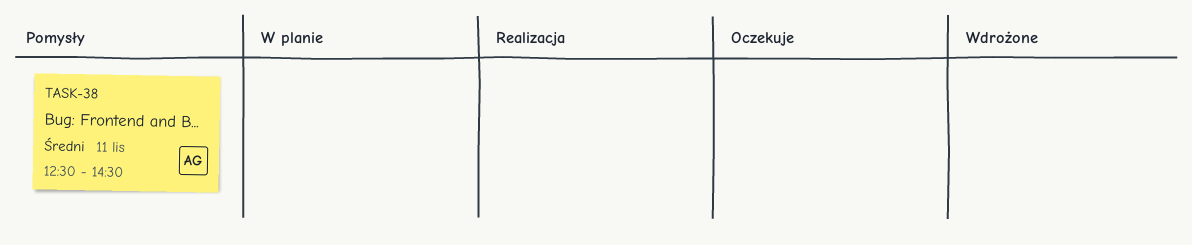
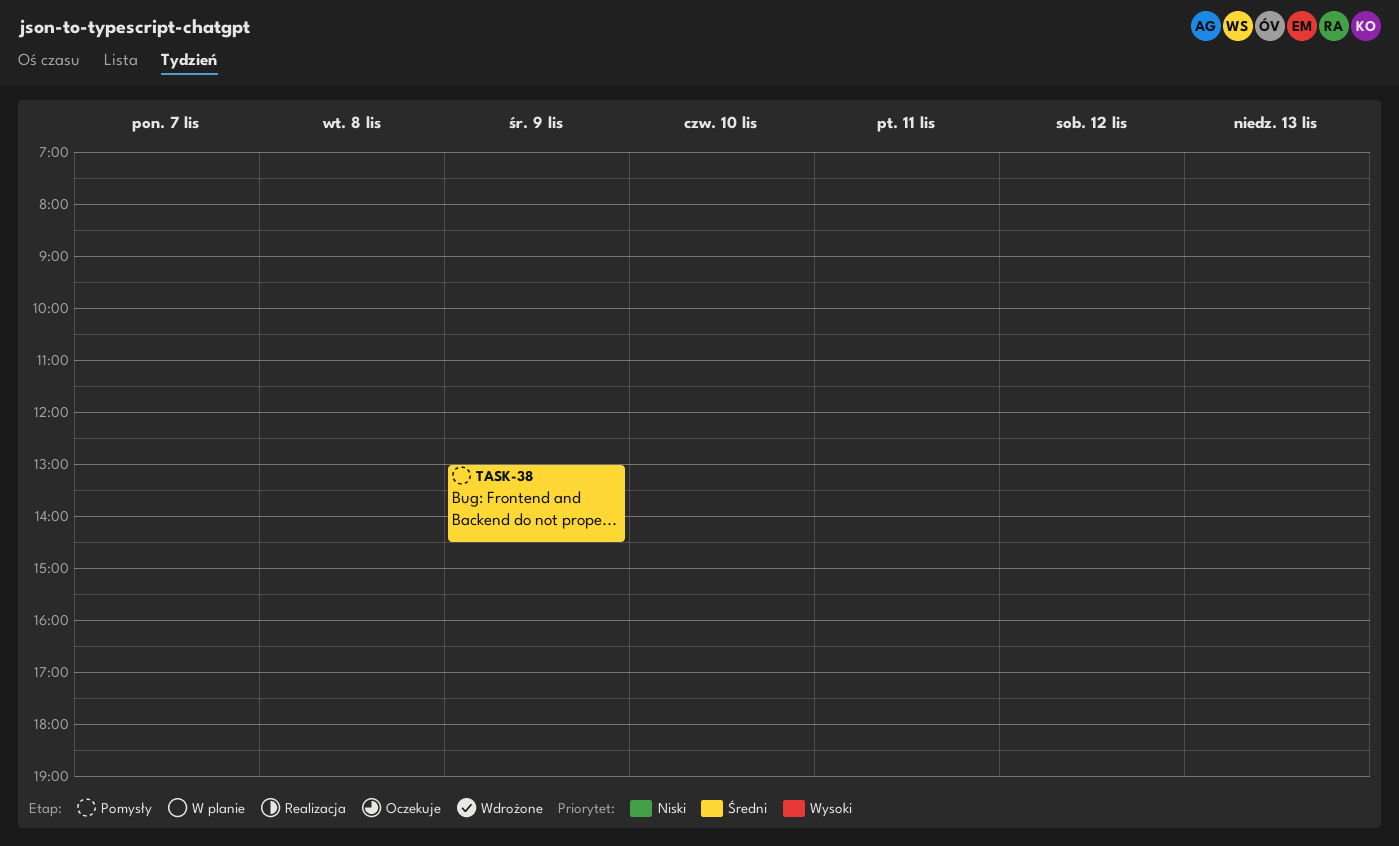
TASK-38, day: Nov 11 -> Nov 9
TASK-38, begins: 12:30 -> 13:00

